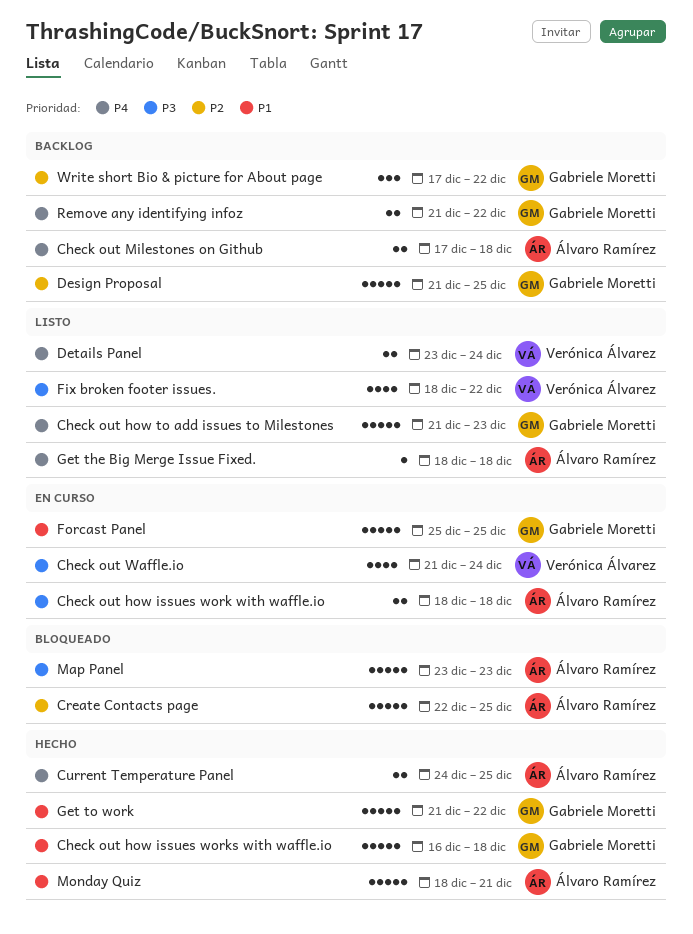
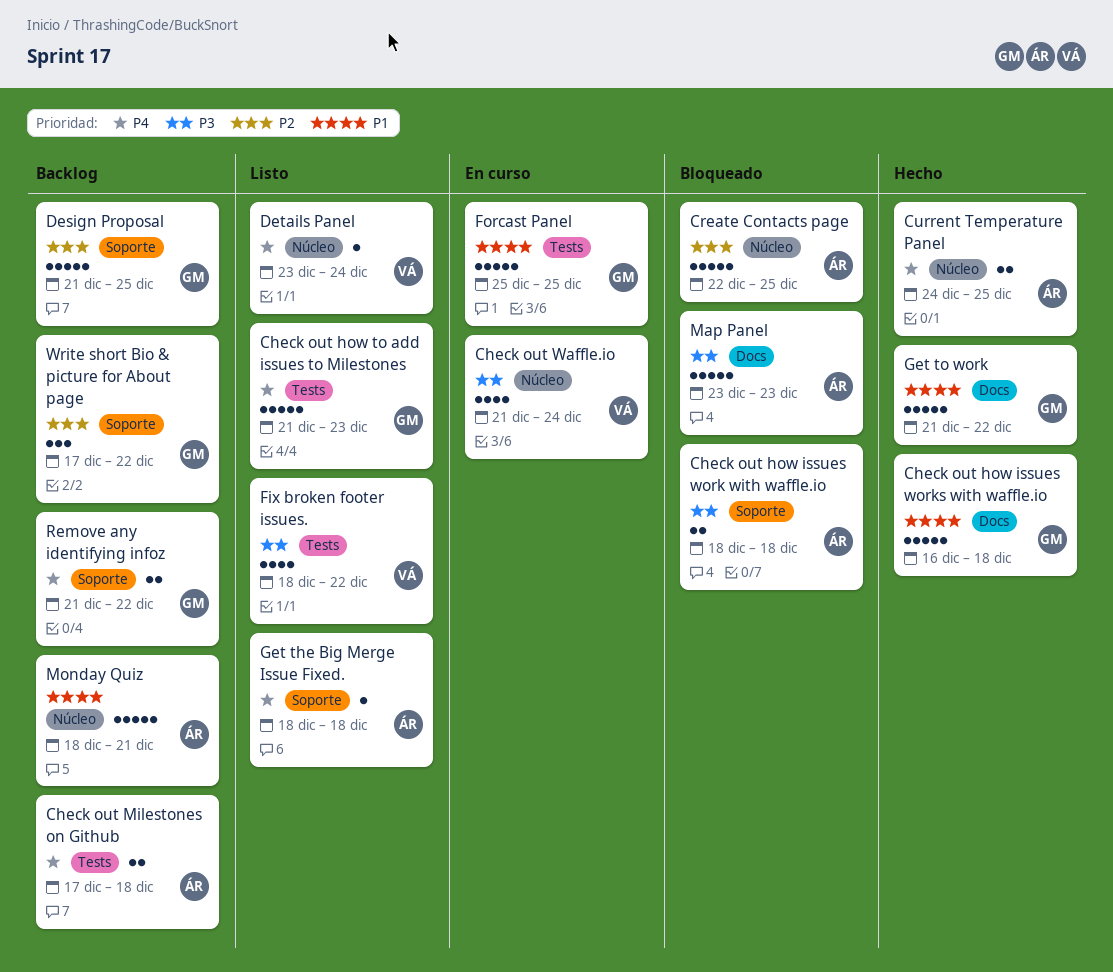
Check out how issues work with waffle.io, status: En curso -> Bloqueado
Details Panel, estimate: 2 -> 1
Monday Quiz, status: Hecho -> Backlog

